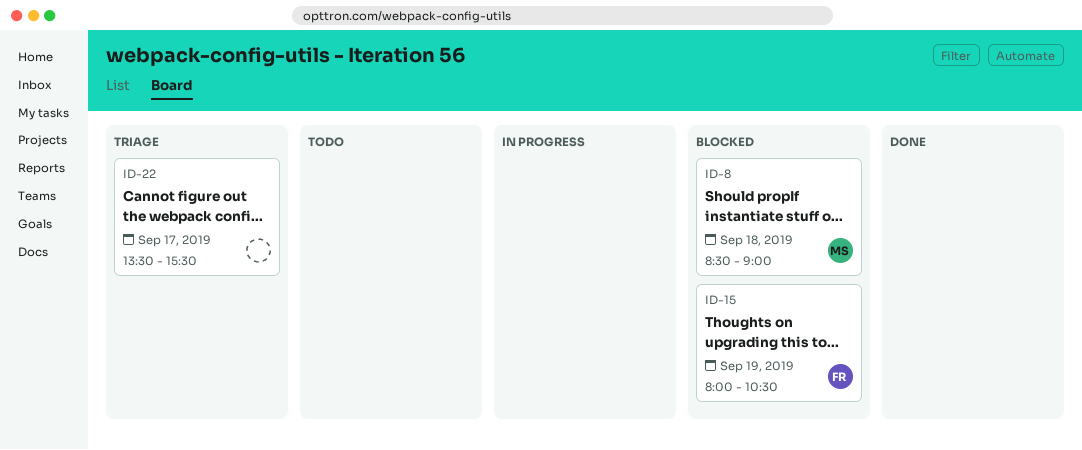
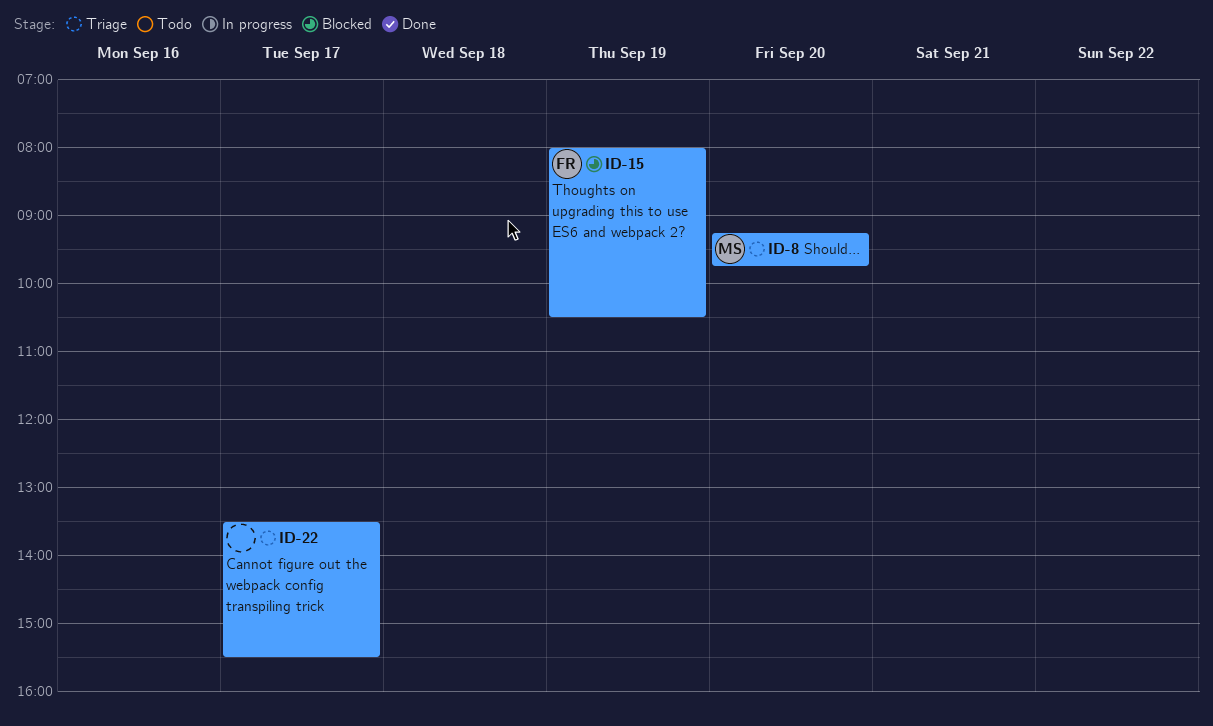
ID-8, status: Blocked -> Triage
ID-8, day: Sep 18 -> Sep 20
ID-8, begins: 08:30 -> 09:15
ID-8, ends: 09:00 -> 09:45

